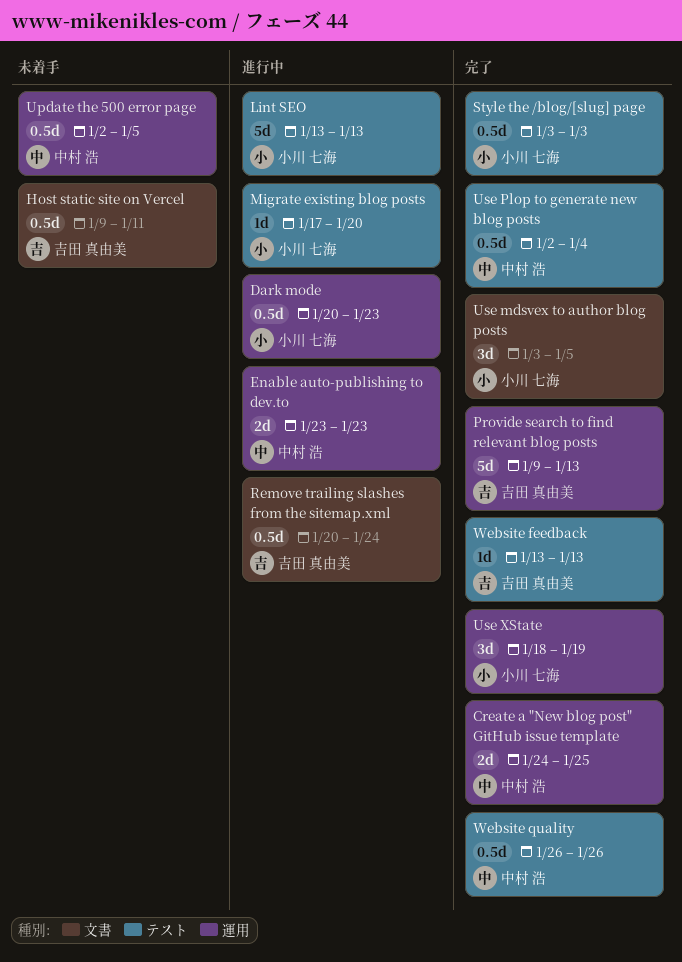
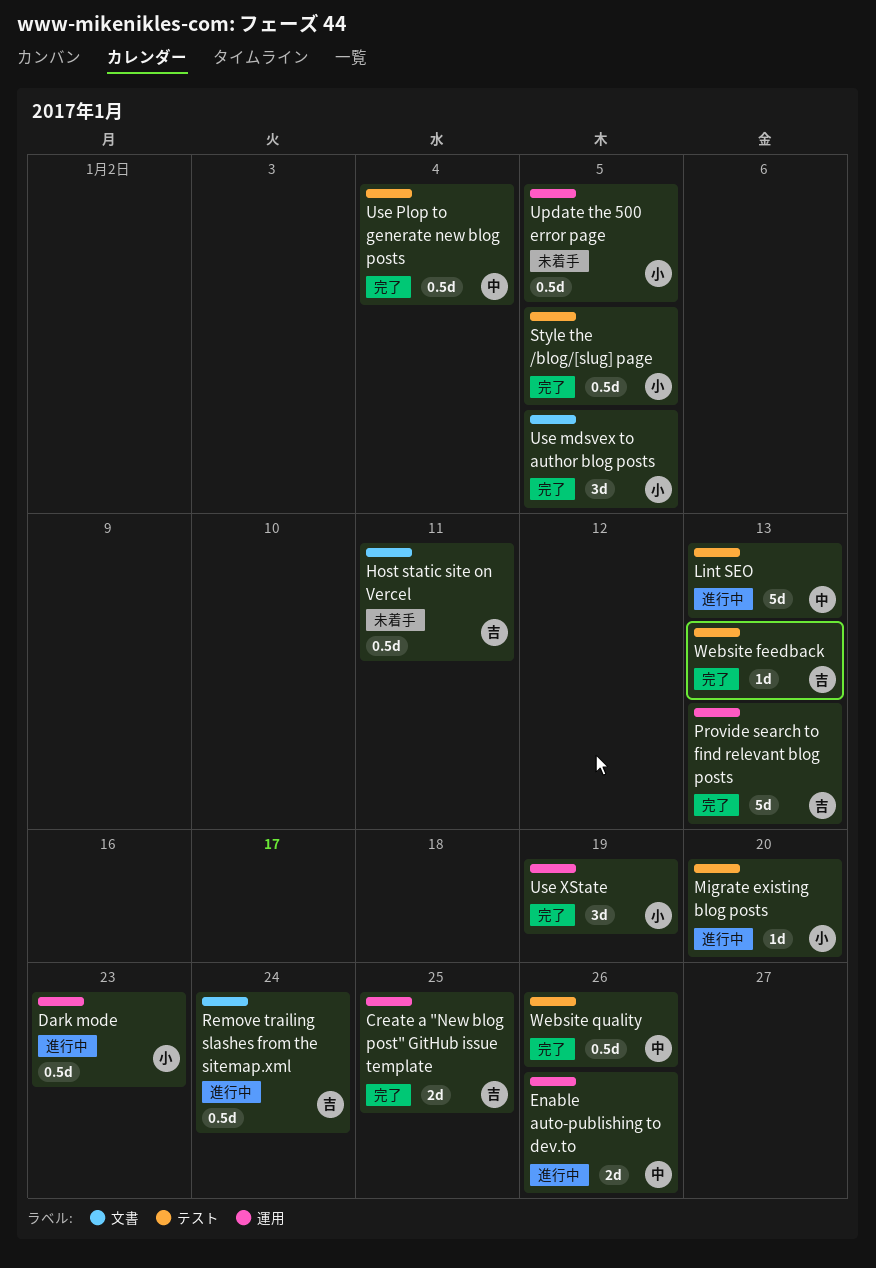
Create a "New blog post" GitHub issue template, owner: 中村 浩 -> 吉田 真由美
Enable auto-publishing to dev.to, due: Jan 23 -> Jan 26
Lint SEO, owner: 小川 七海 -> 中村 浩
Style the /blog/[slug] page, due: Jan 3 -> Jan 5
Update the 500 error page, owner: 中村 浩 -> 小川 七海

